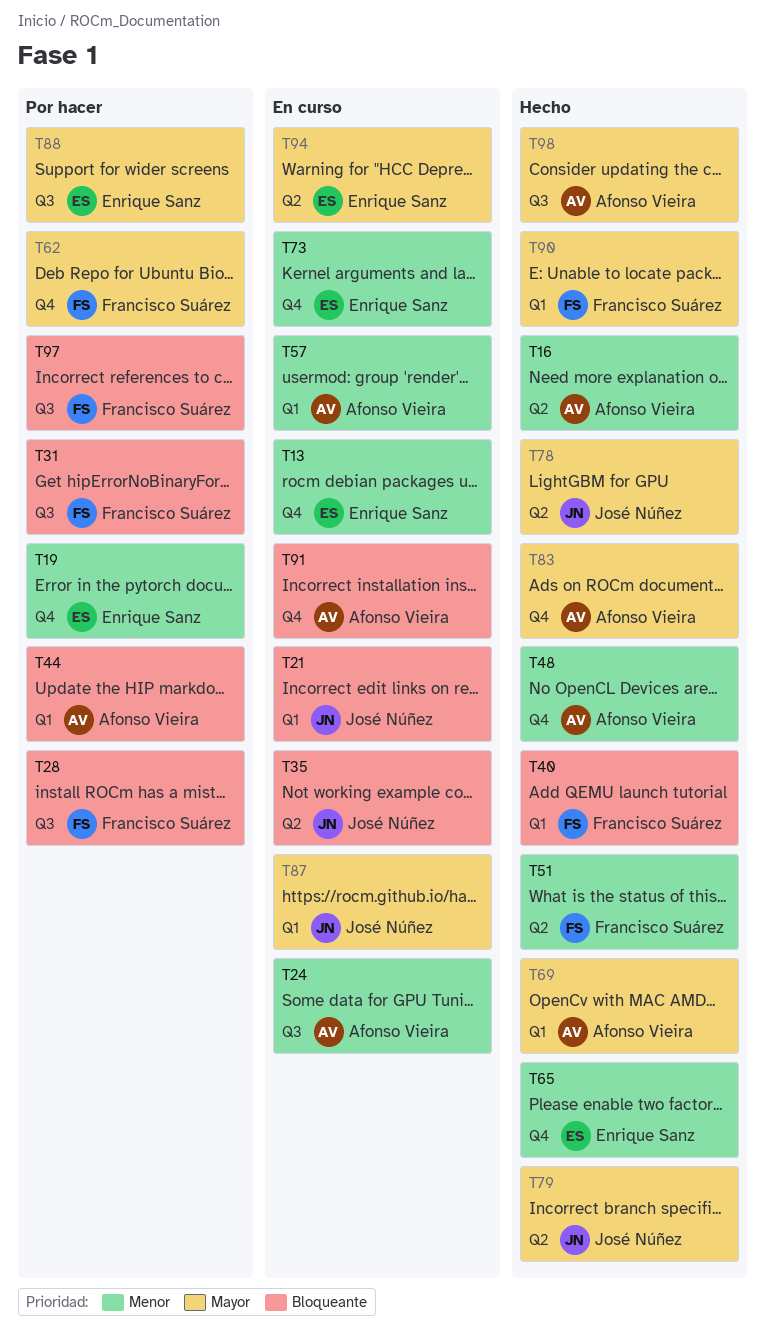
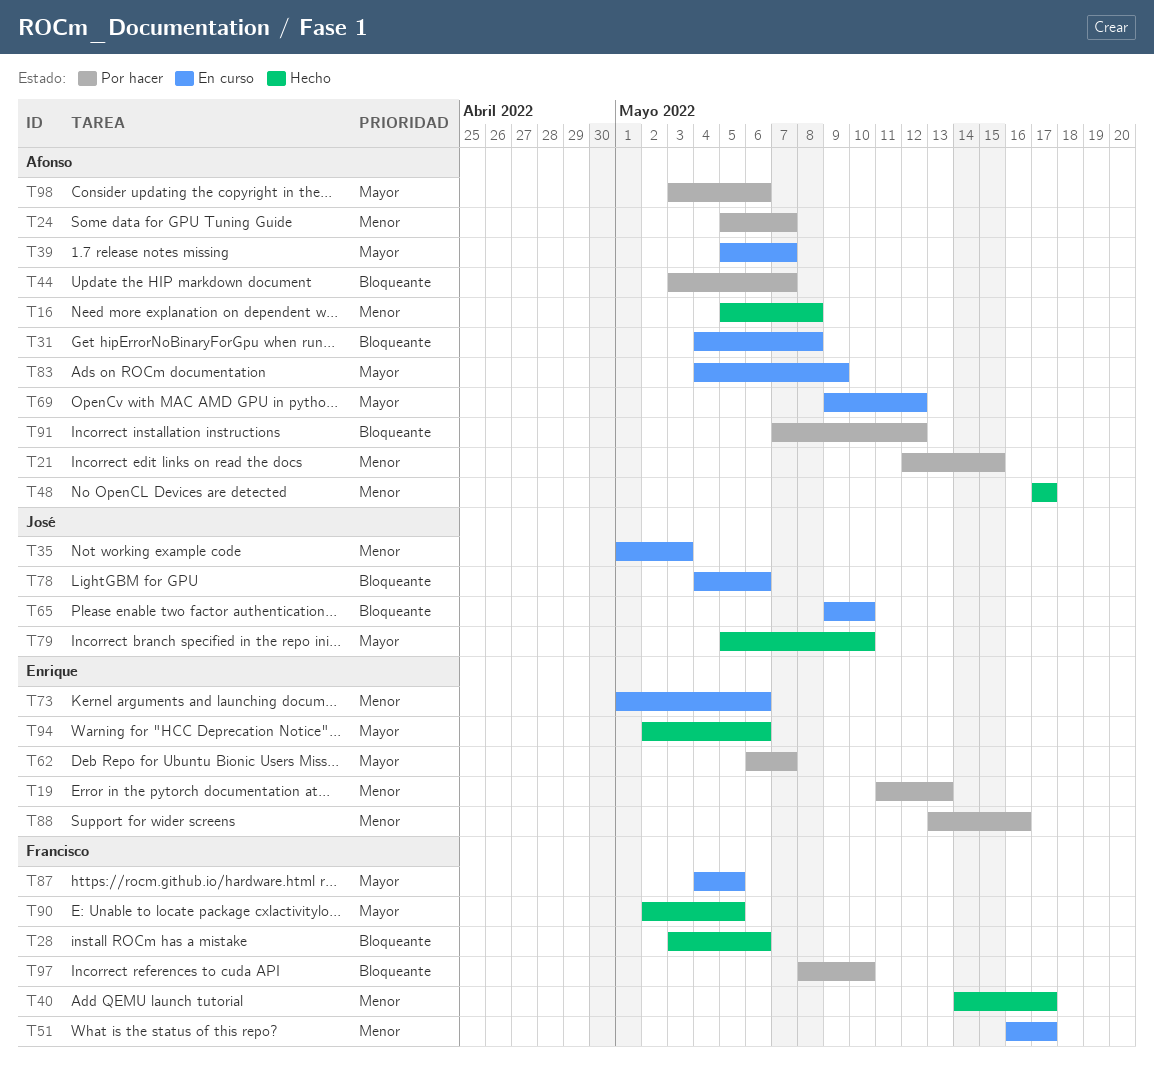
T13: present -> none
T21, status: En curso -> Por hacer
T21, owner: José Núñez -> Afonso Vieira
T21, priority: Bloqueante -> Menor
T24, status: En curso -> Por hacer
T28, status: Por hacer -> Hecho
T31, status: Por hacer -> En curso
T31, owner: Francisco Suárez -> Afonso Vieira
T35, priority: Bloqueante -> Menor
T39: none -> present
T40, priority: Bloqueante -> Menor
T51, status: Hecho -> En curso
T57: present -> none
T62, owner: Francisco Suárez -> Enrique Sanz
T65, status: Hecho -> En curso
T65, owner: Enrique Sanz -> José Núñez
T65, priority: Menor -> Bloqueante
T69, status: Hecho -> En curso
T78, status: Hecho -> En curso
T78, priority: Mayor -> Bloqueante
T83, status: Hecho -> En curso
T87, owner: José Núñez -> Francisco Suárez
T88, priority: Mayor -> Menor
T91, status: En curso -> Por hacer
T94, status: En curso -> Hecho
T98, status: Hecho -> Por hacer

